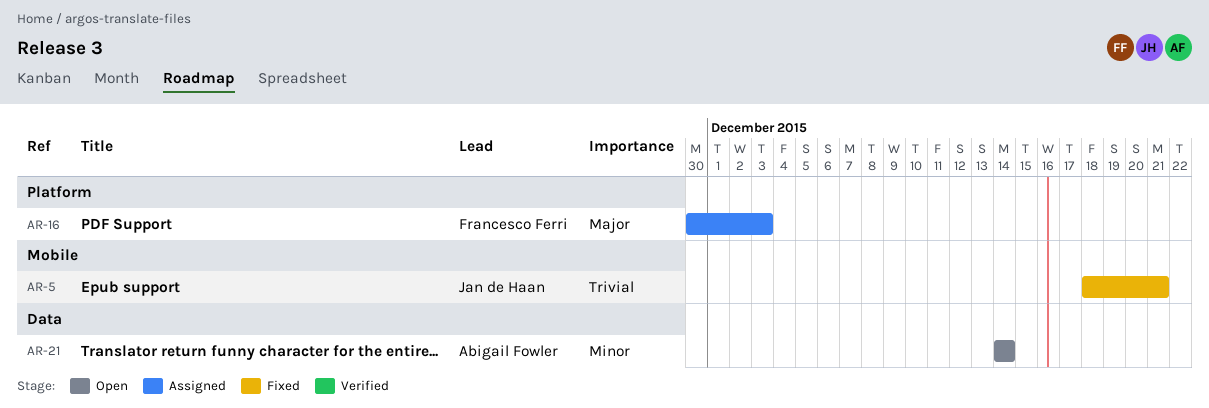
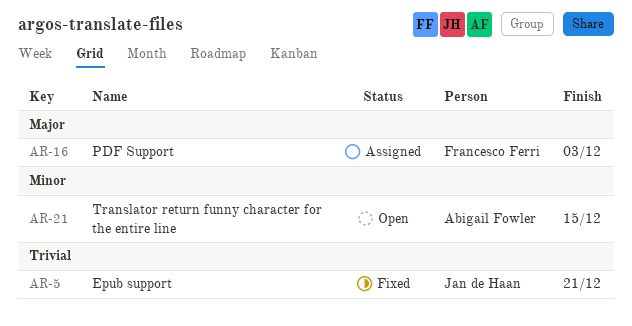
AR-21, due: Dec 14 -> Dec 15

